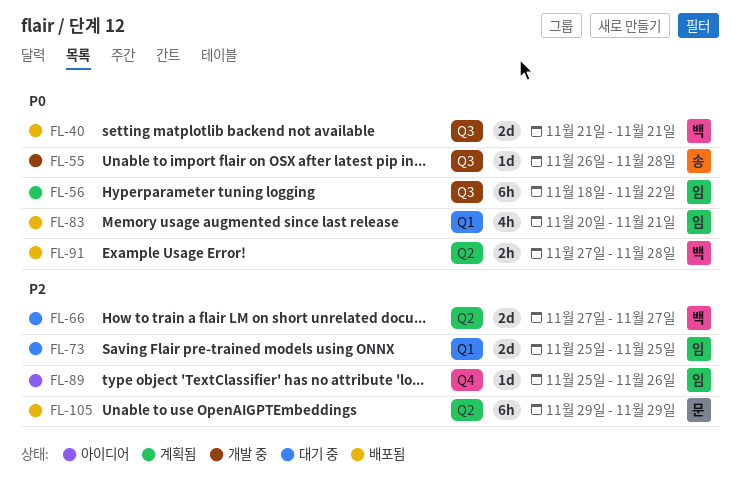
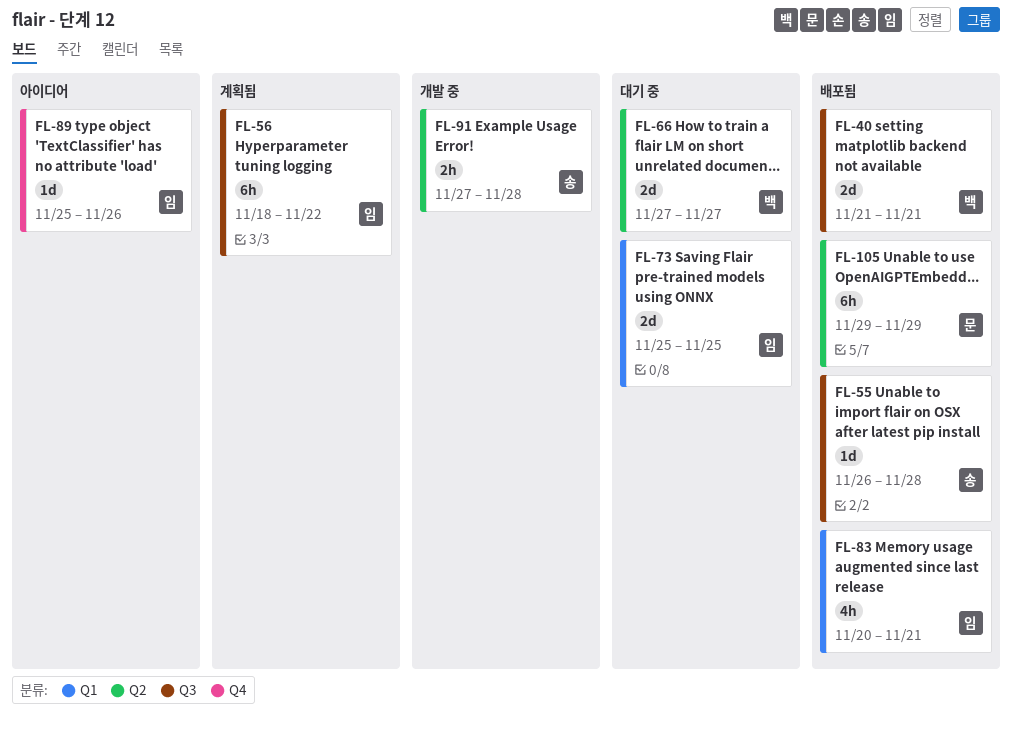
FL-55, status: 개발 중 -> 배포됨
FL-91, status: 배포됨 -> 개발 중
FL-91, owner: 백 -> 송

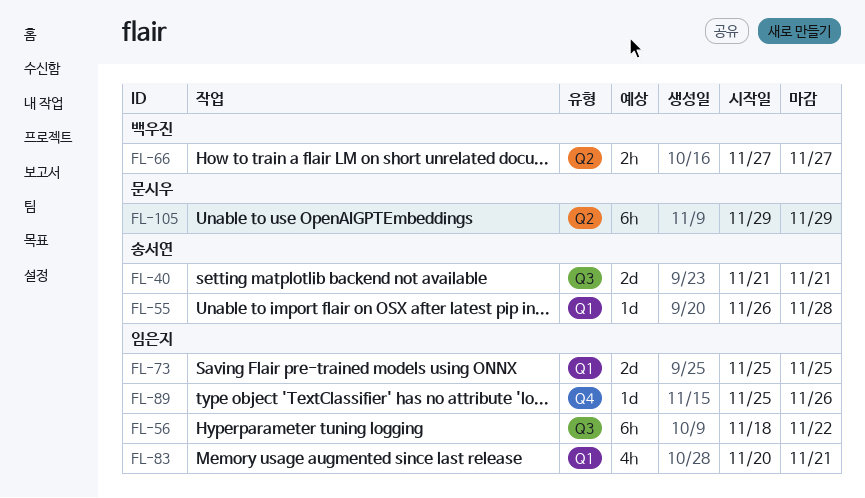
FL-40, owner: 백우진 -> 송서연
FL-55, label: Q3 -> Q1
FL-66, estimate: 2d -> 2h
FL-91: present -> none

